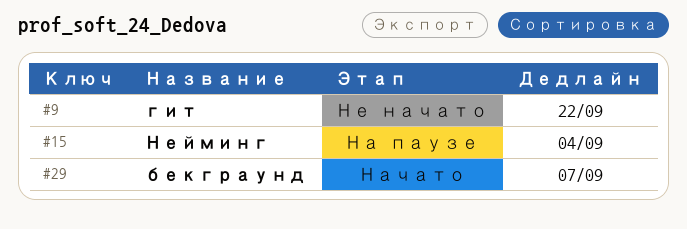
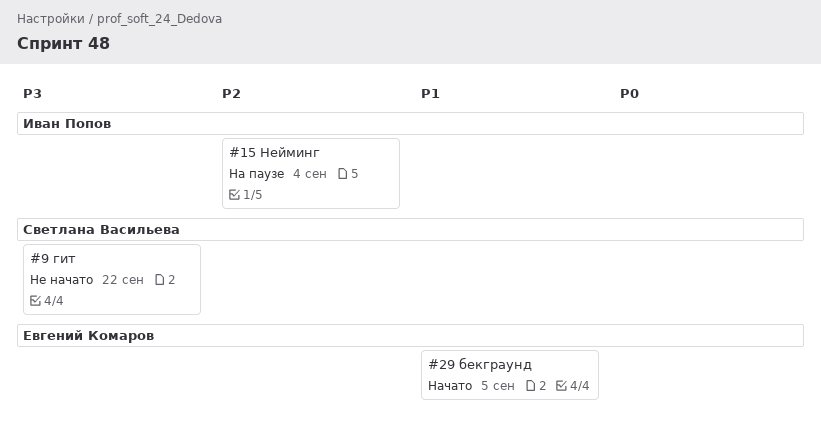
#29, due: Sep 7 -> Sep 5

